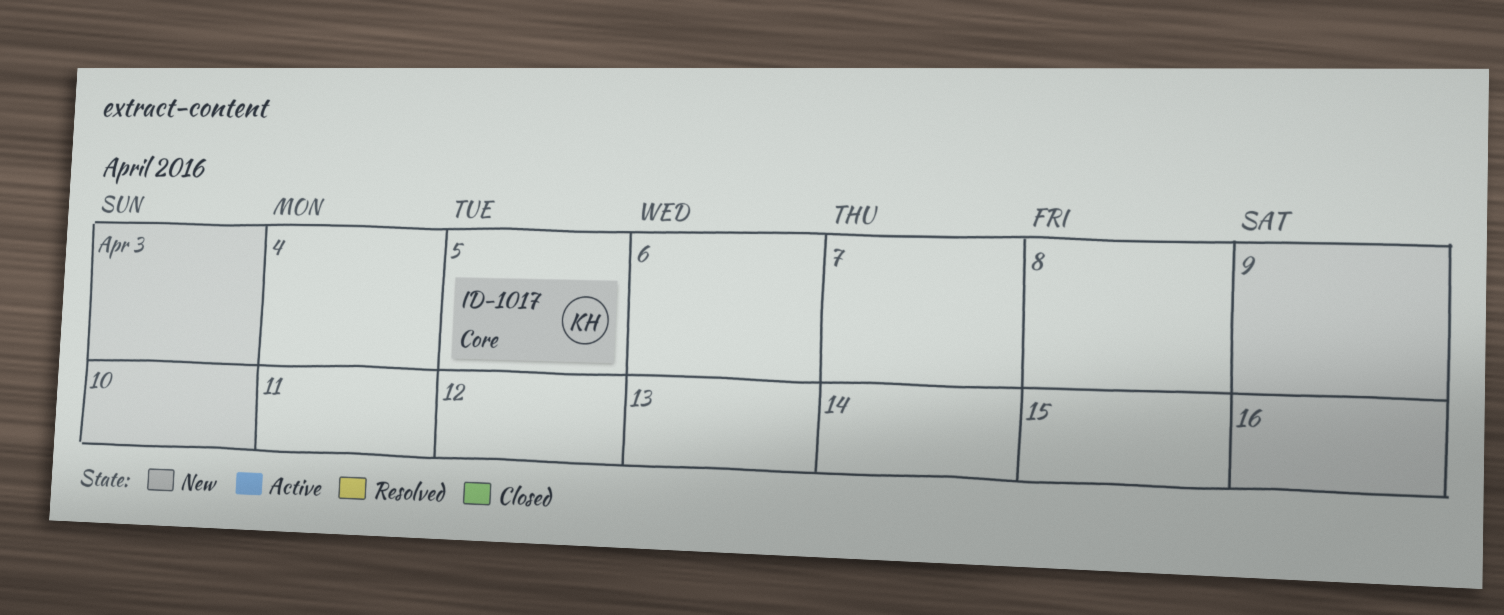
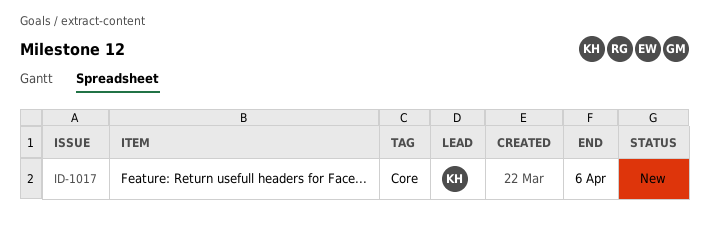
ID-1017, due: Apr 5 -> Apr 6

